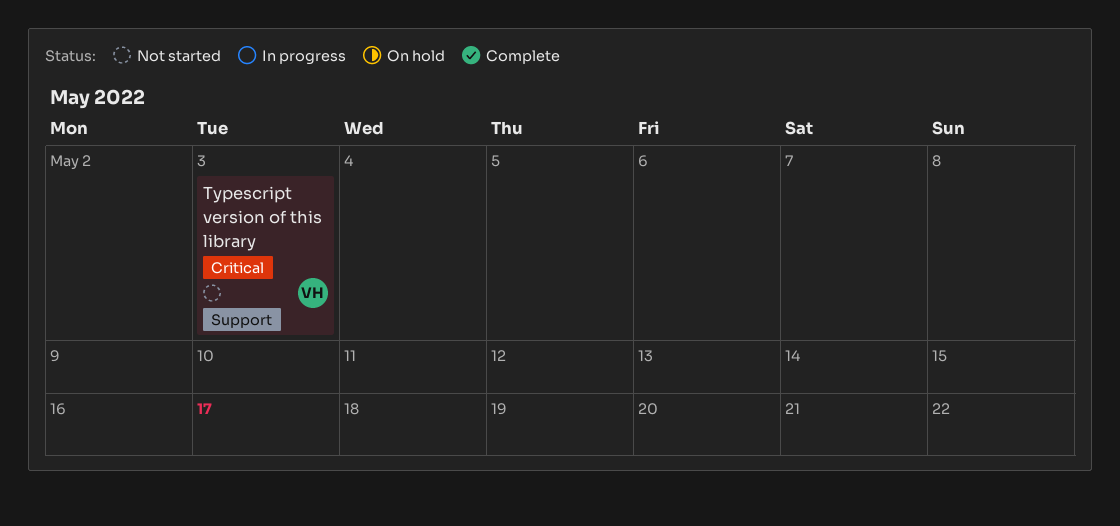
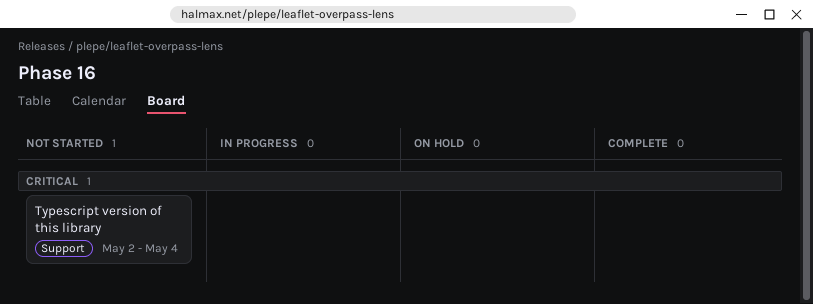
Typescript version of this library, due: May 3 -> May 4

